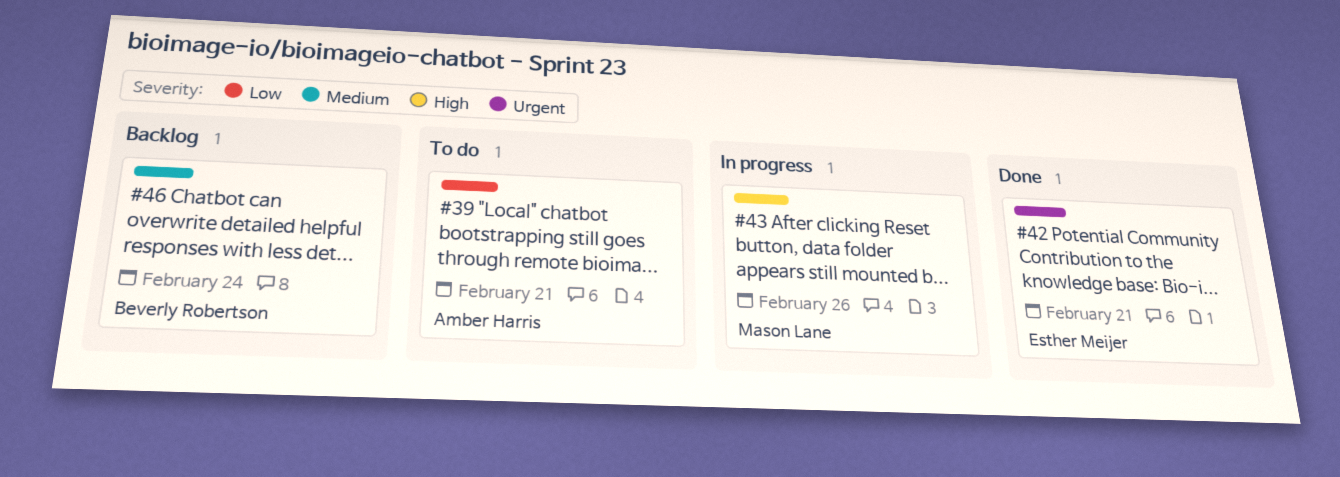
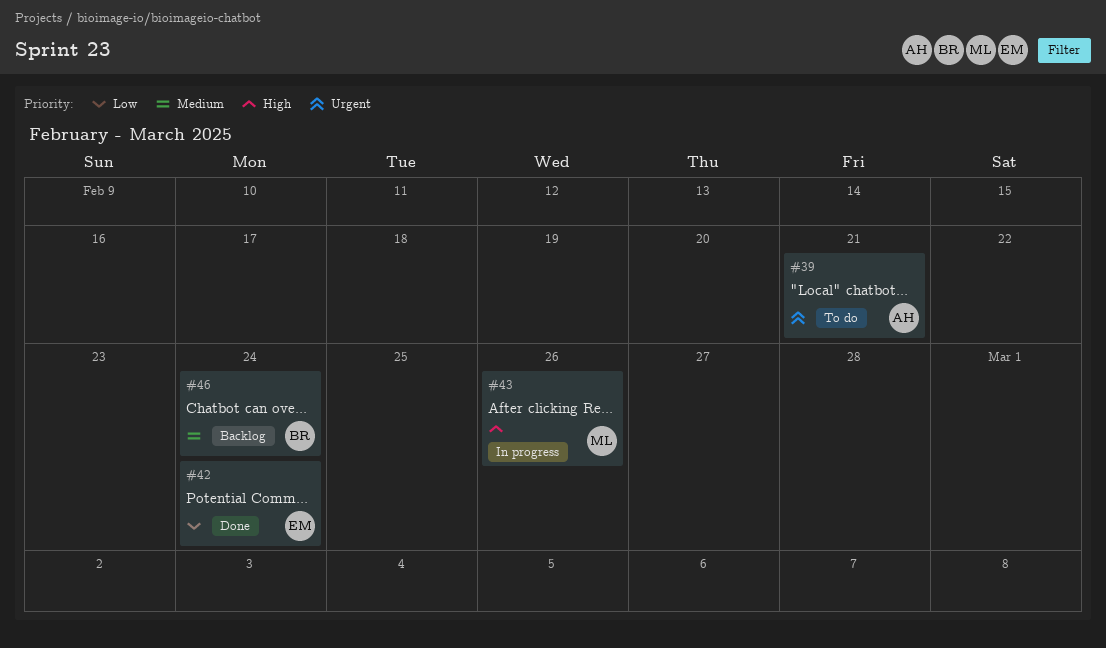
#39, priority: Low -> Urgent
#42, priority: Urgent -> Low
#42, due: Feb 21 -> Feb 24

